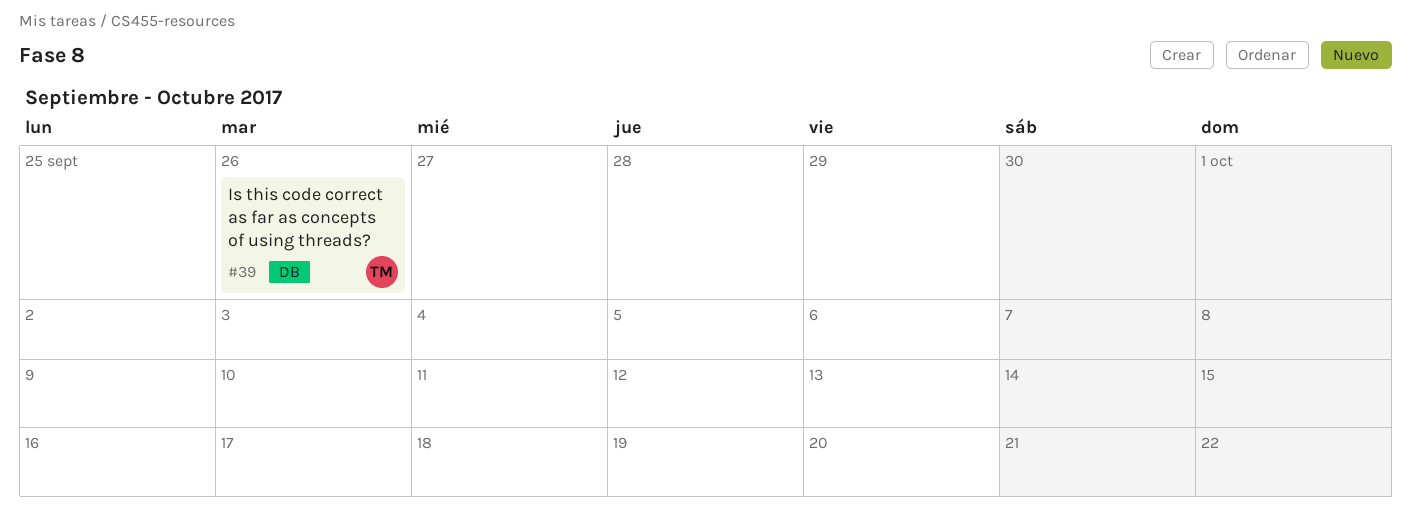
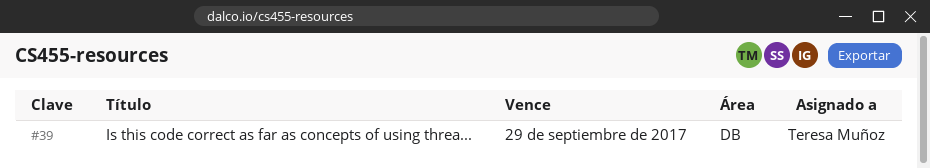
#39, due: Sep 26 -> Sep 29

